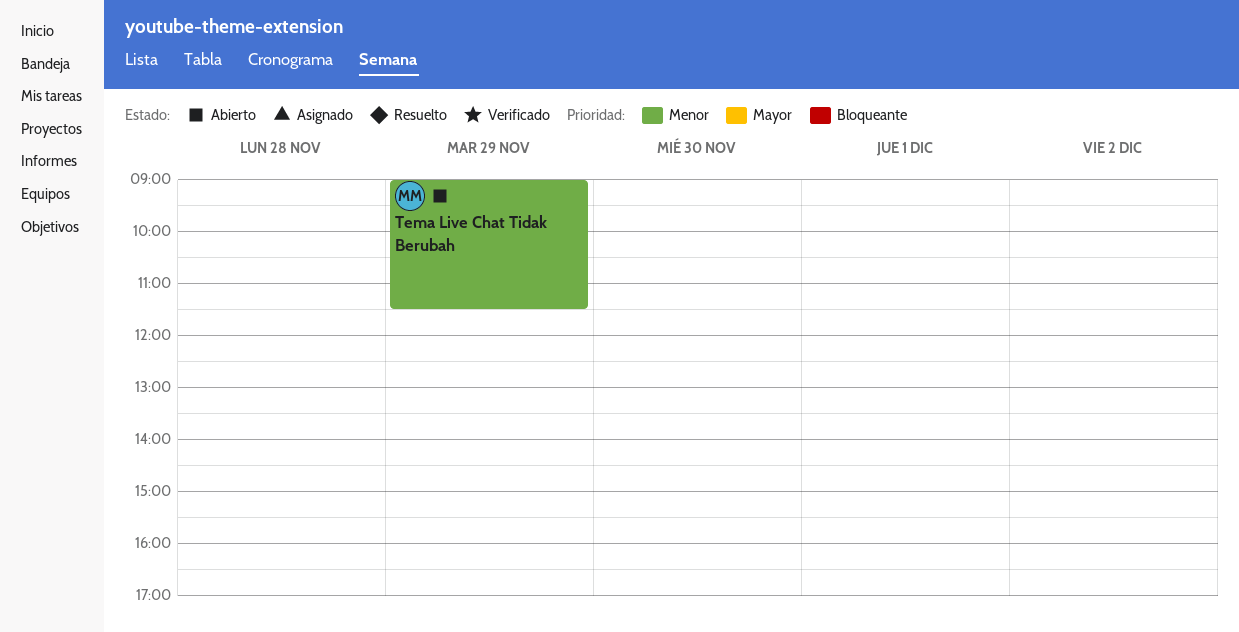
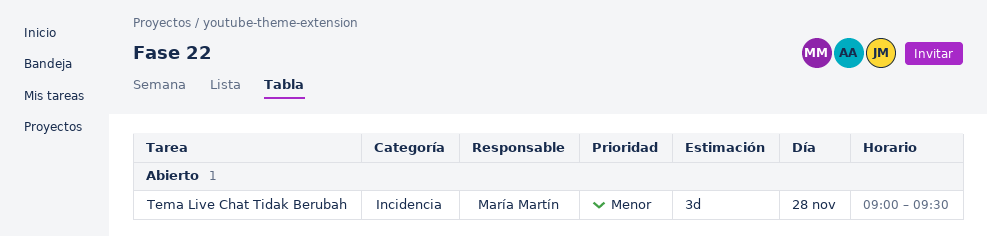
Tema Live Chat Tidak Berubah, day: Nov 29 -> Nov 28
Tema Live Chat Tidak Berubah, ends: 11:30 -> 09:30

